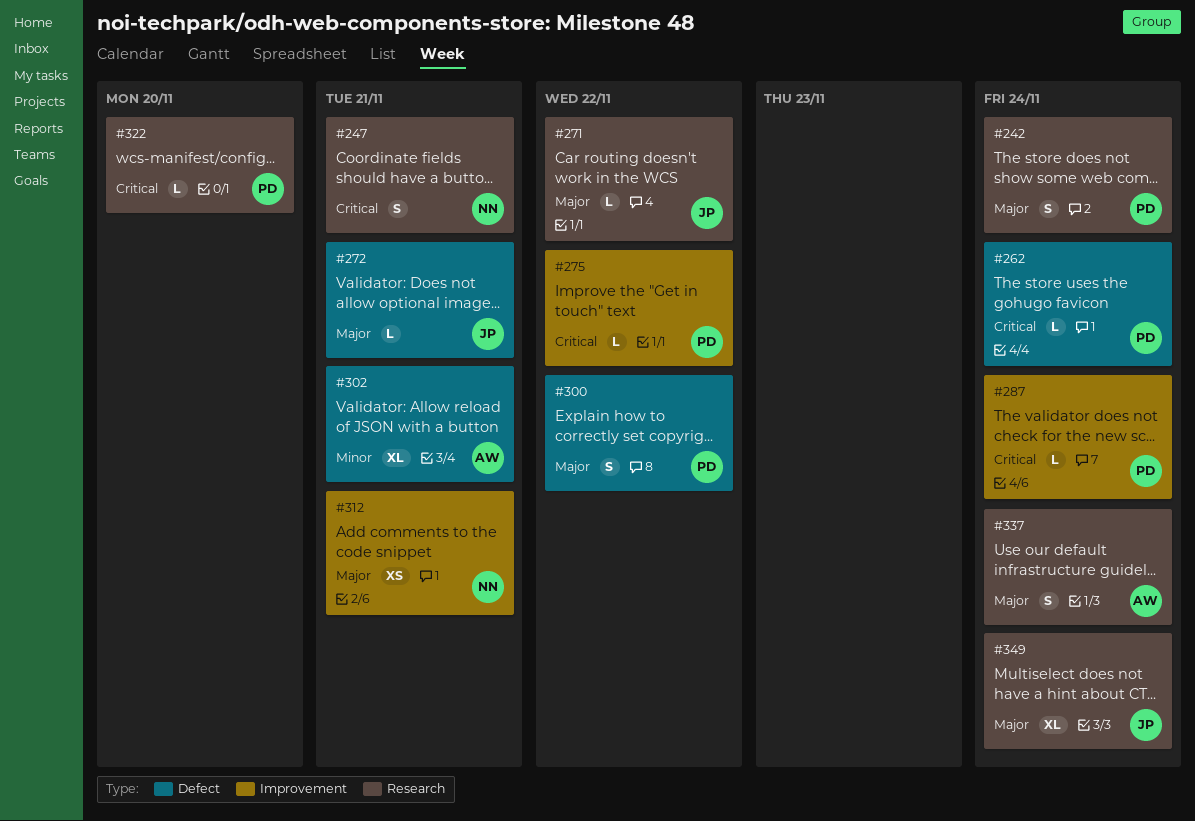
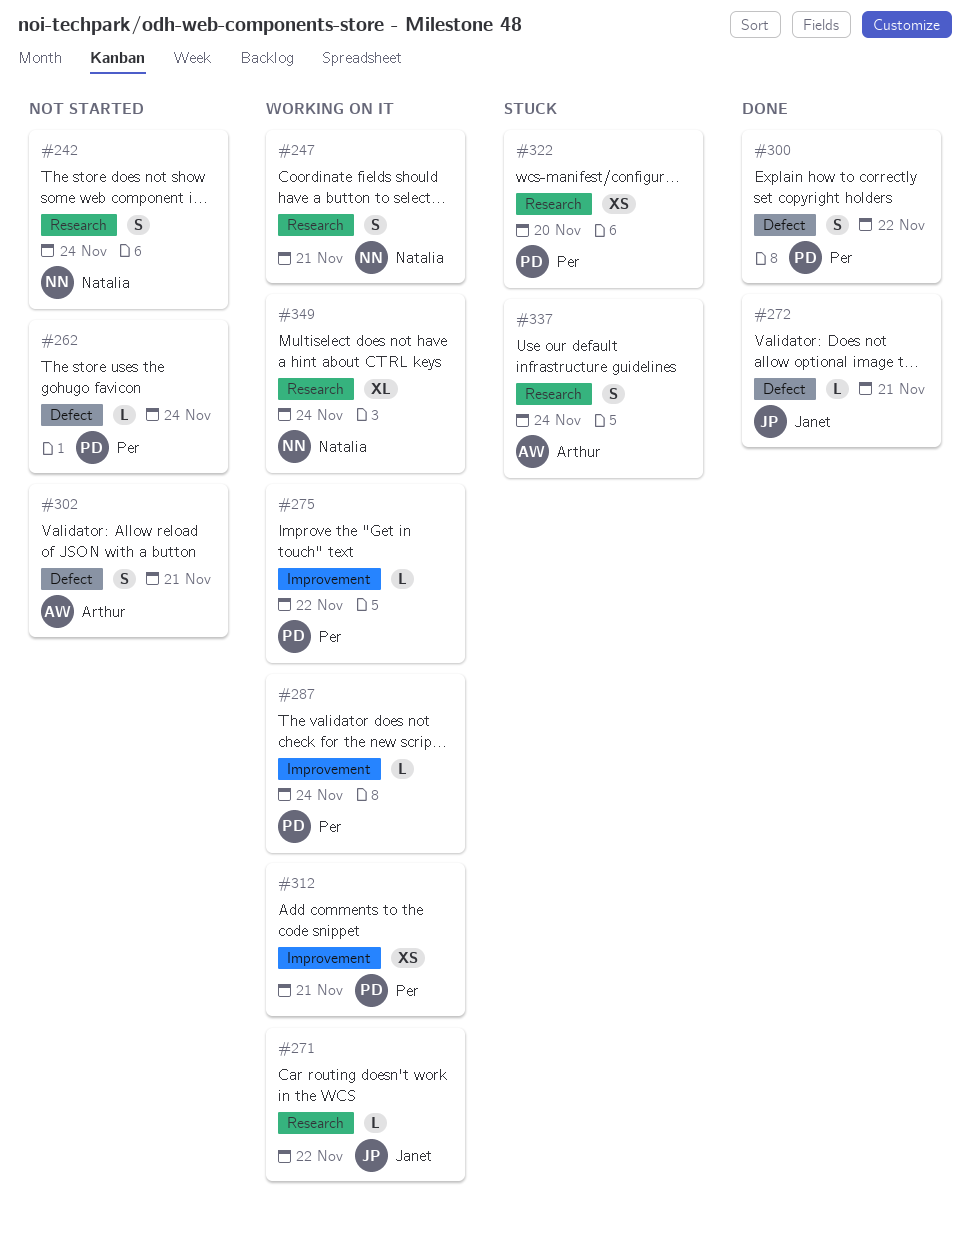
#242, owner: Per -> Natalia
#302, estimate: XL -> S
#312, owner: Natalia -> Per
#322, estimate: L -> XS
#349, owner: Janet -> Natalia

